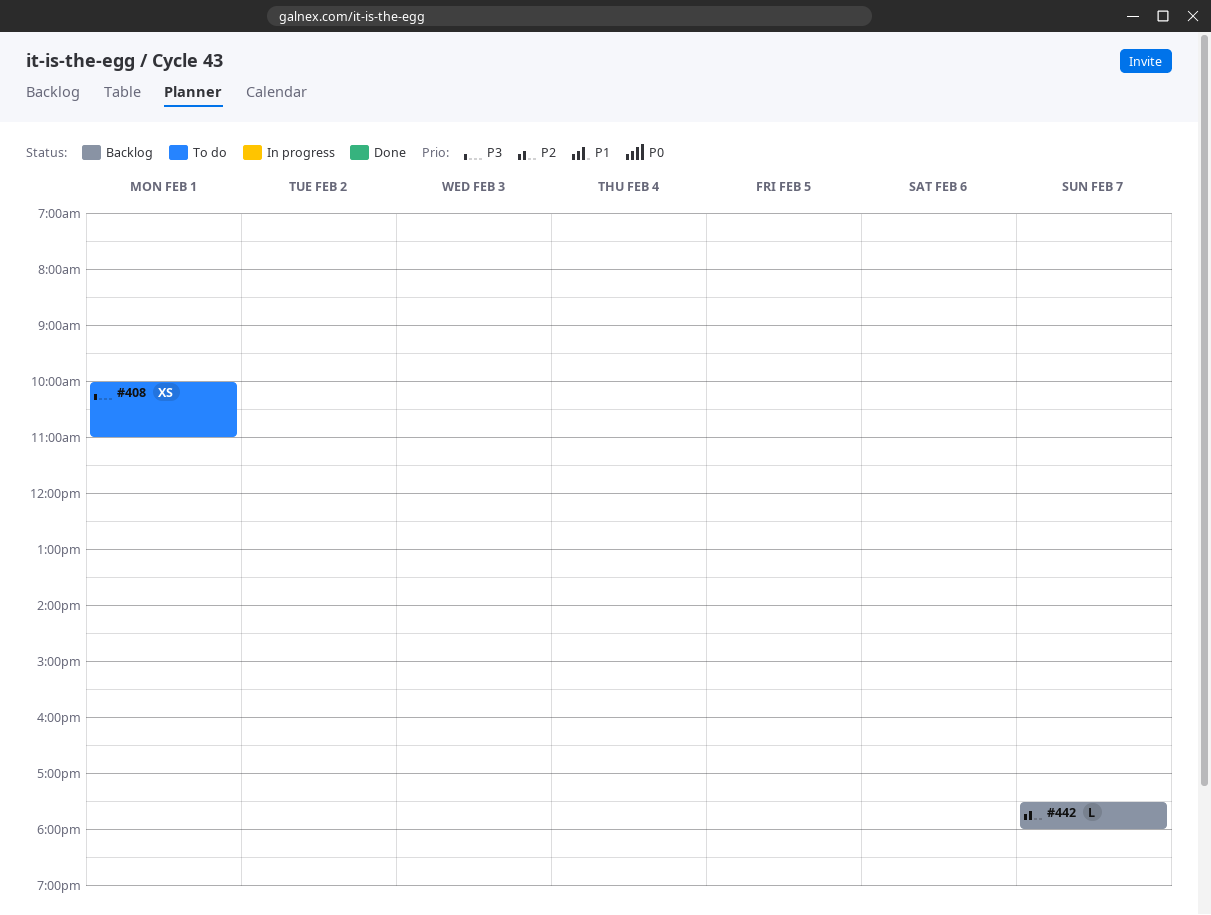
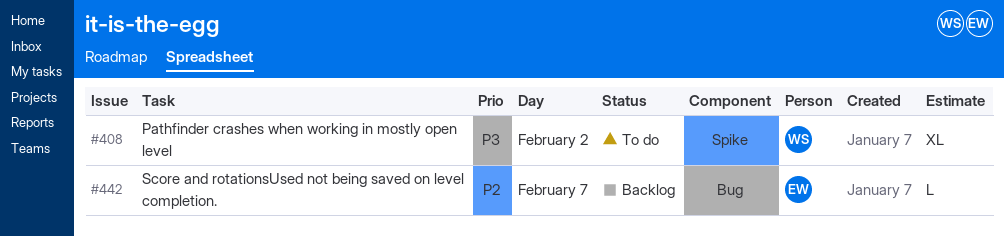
#408, estimate: XS -> XL
#408, day: Feb 1 -> Feb 2

